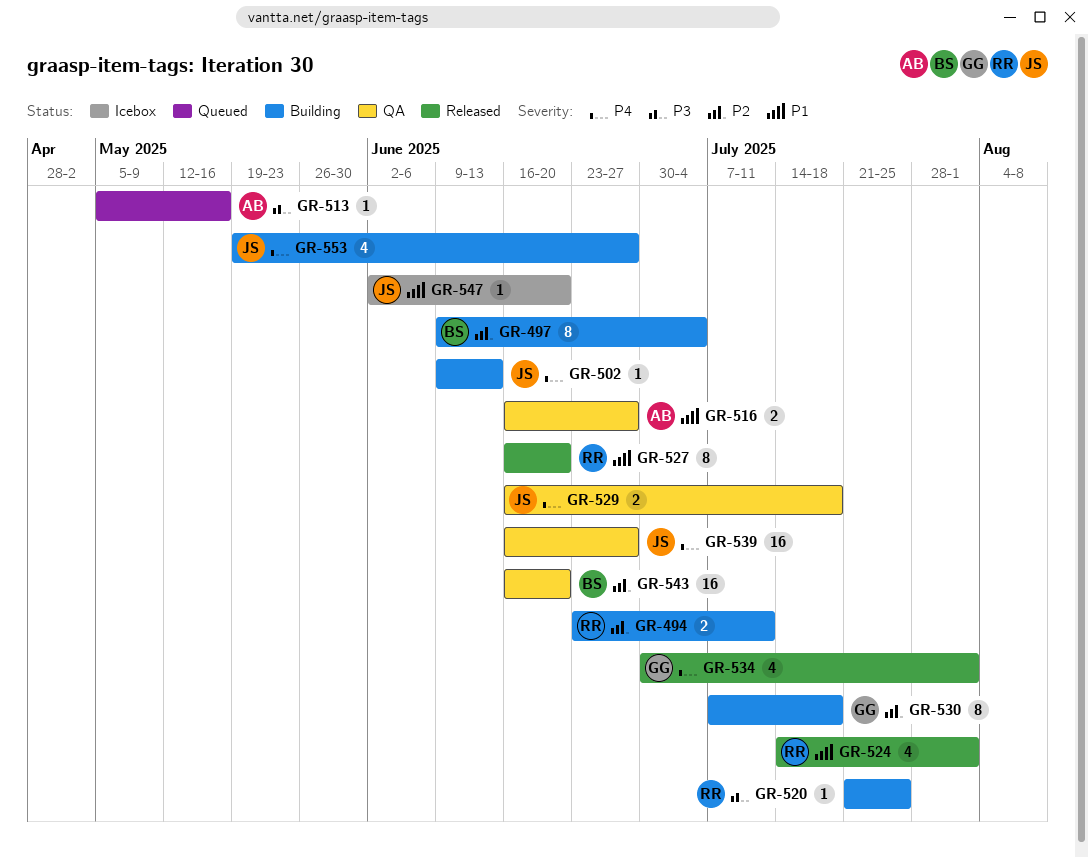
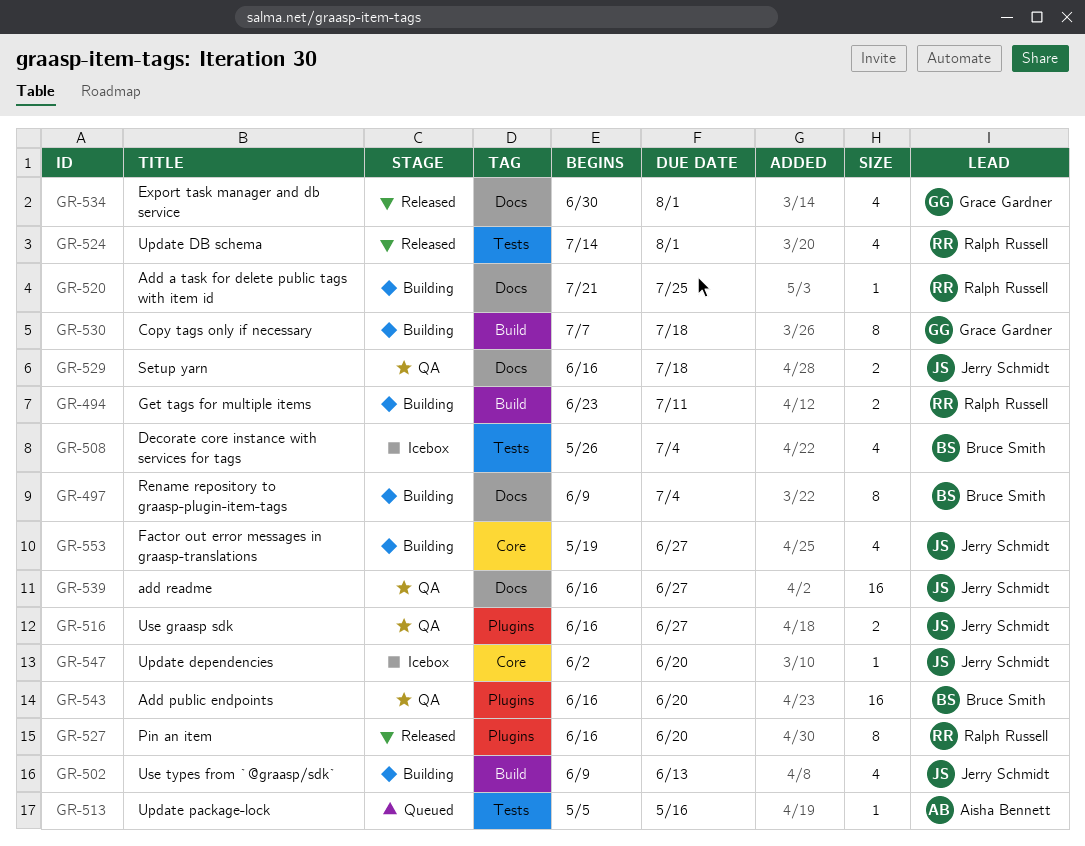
GR-502, estimate: 1 -> 4
GR-508: none -> present
GR-516, owner: Aisha Bennett -> Jerry Schmidt

